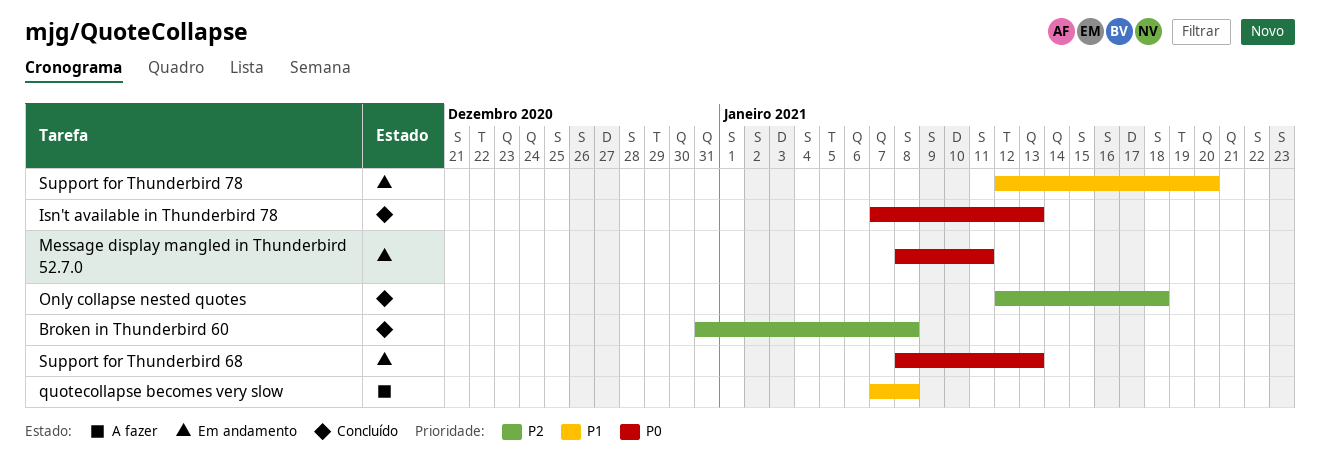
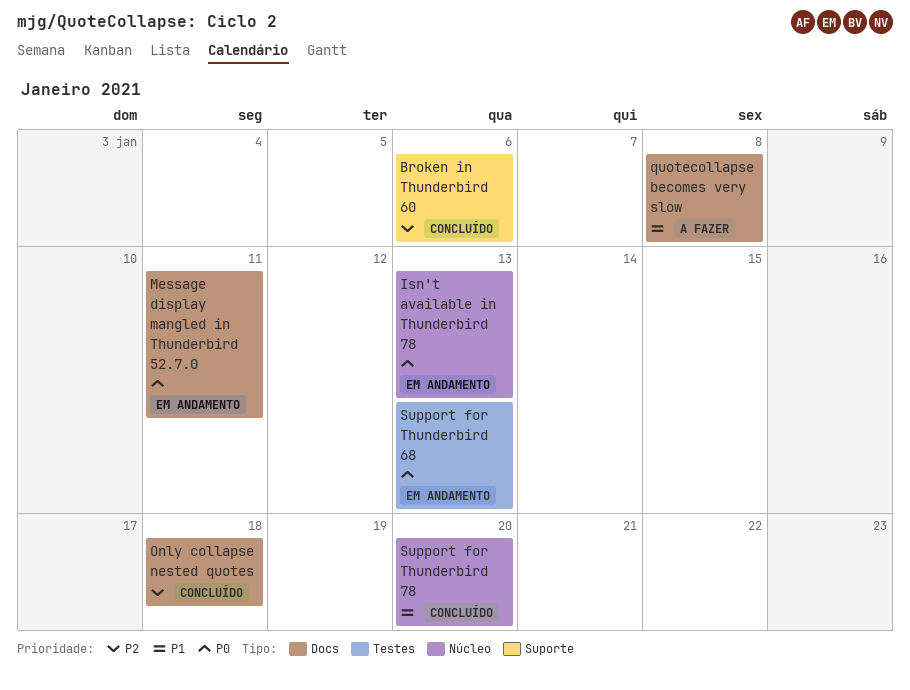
Broken in Thunderbird 60, due: Jan 8 -> Jan 6
Isn't available in Thunderbird 78, status: Concluído -> Em andamento
Support for Thunderbird 78, status: Em andamento -> Concluído

